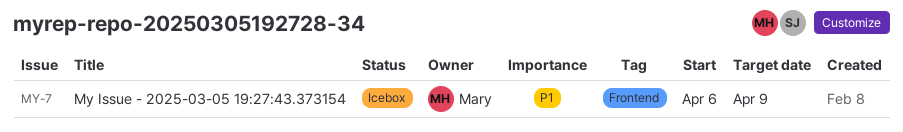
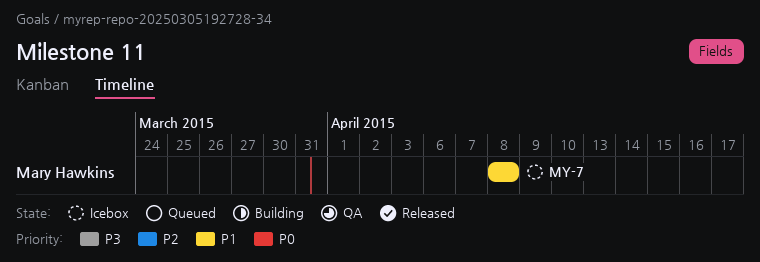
MY-7, start: Apr 6 -> Apr 8
MY-7, due: Apr 9 -> Apr 8

